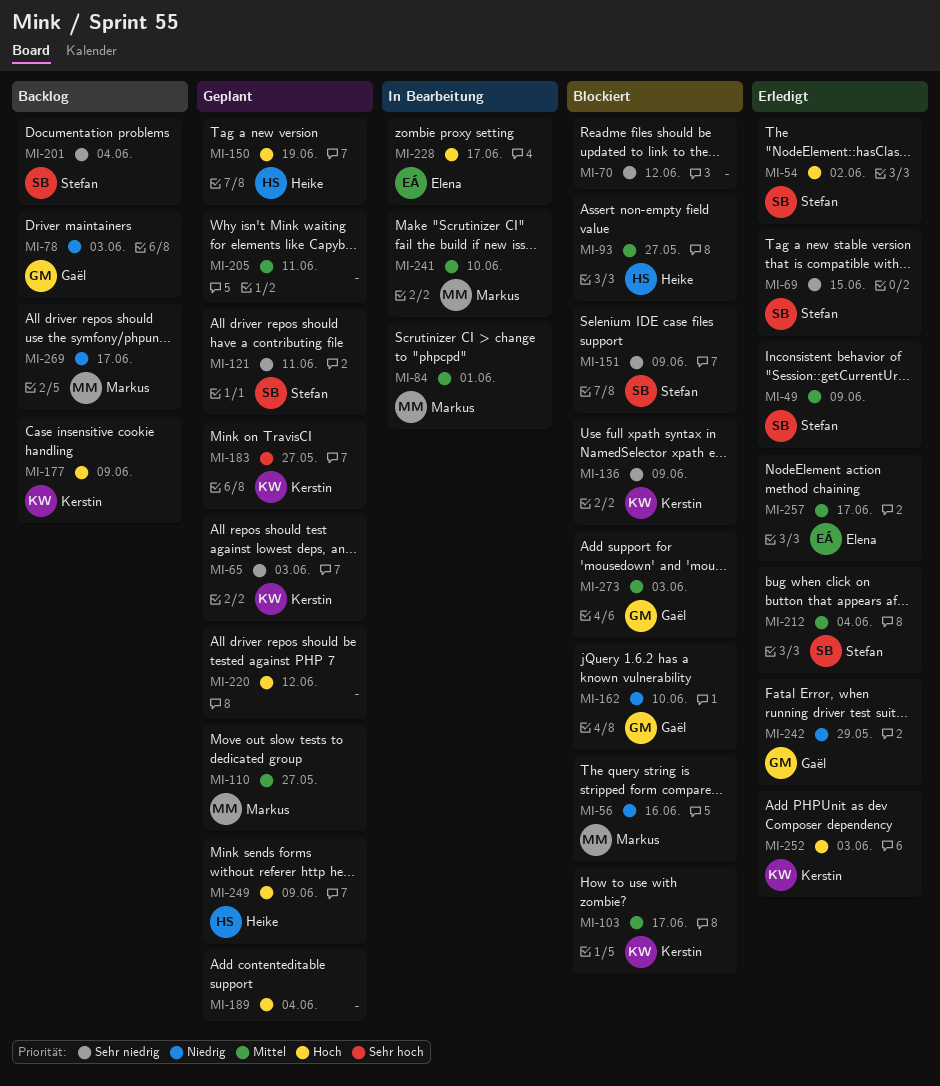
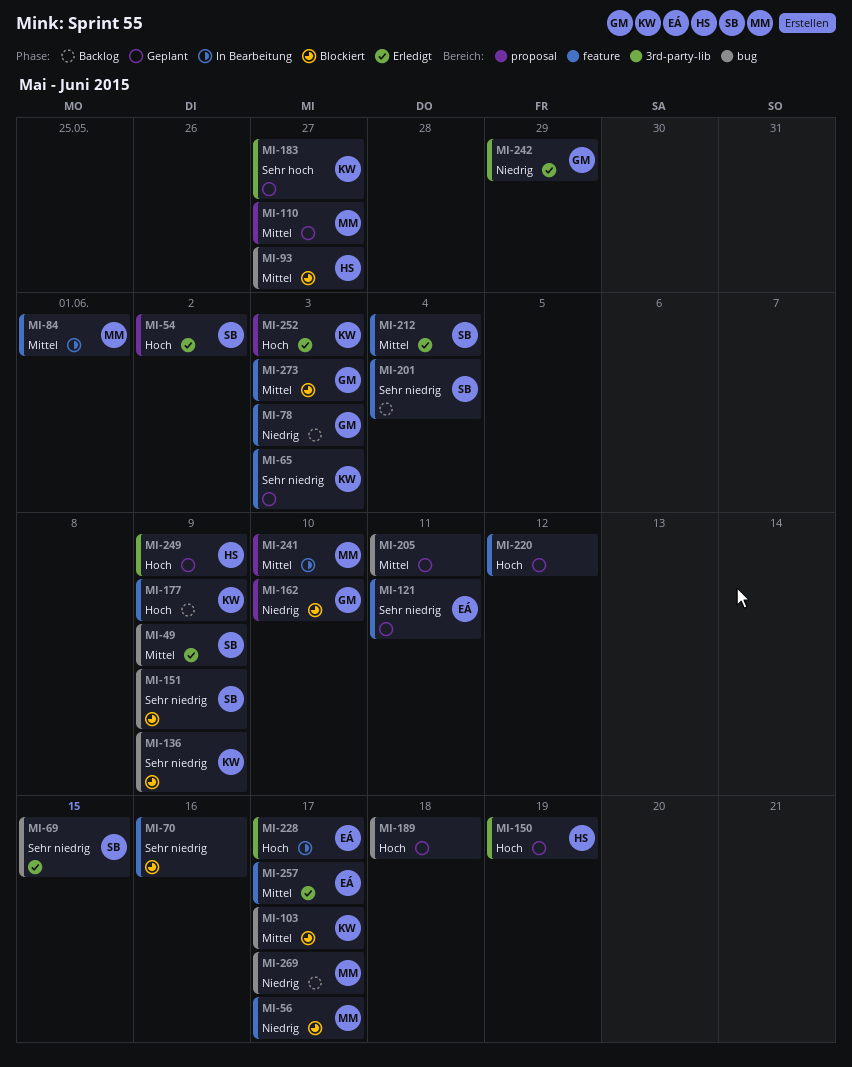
MI-56, due: Jun 16 -> Jun 17
MI-70, due: Jun 12 -> Jun 16
MI-121, owner: Stefan -> Elena
MI-189, due: Jun 4 -> Jun 18

